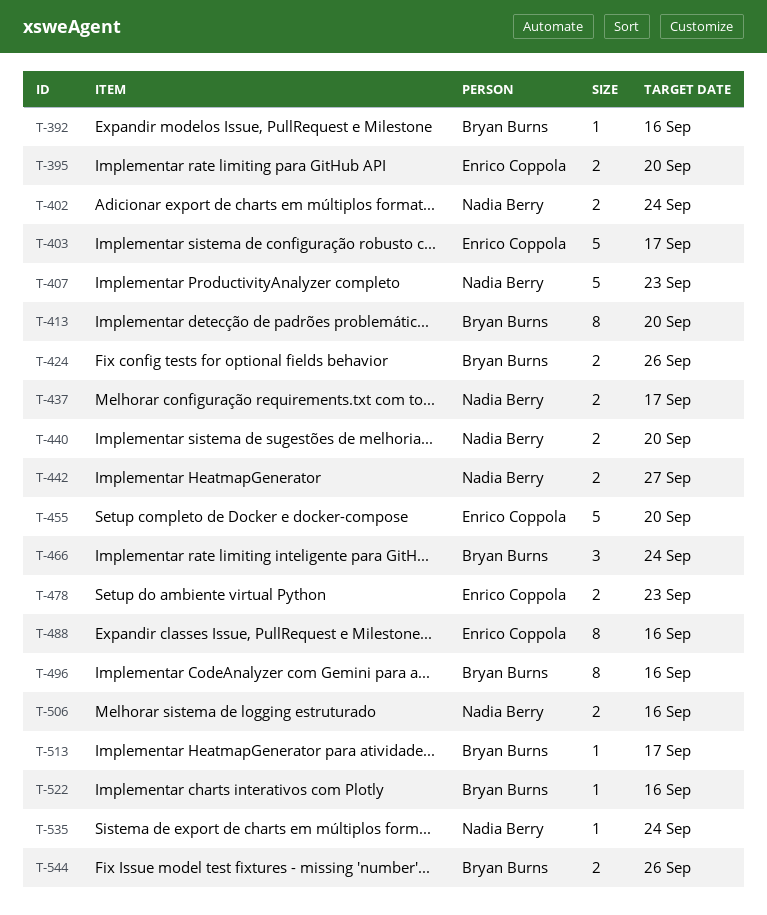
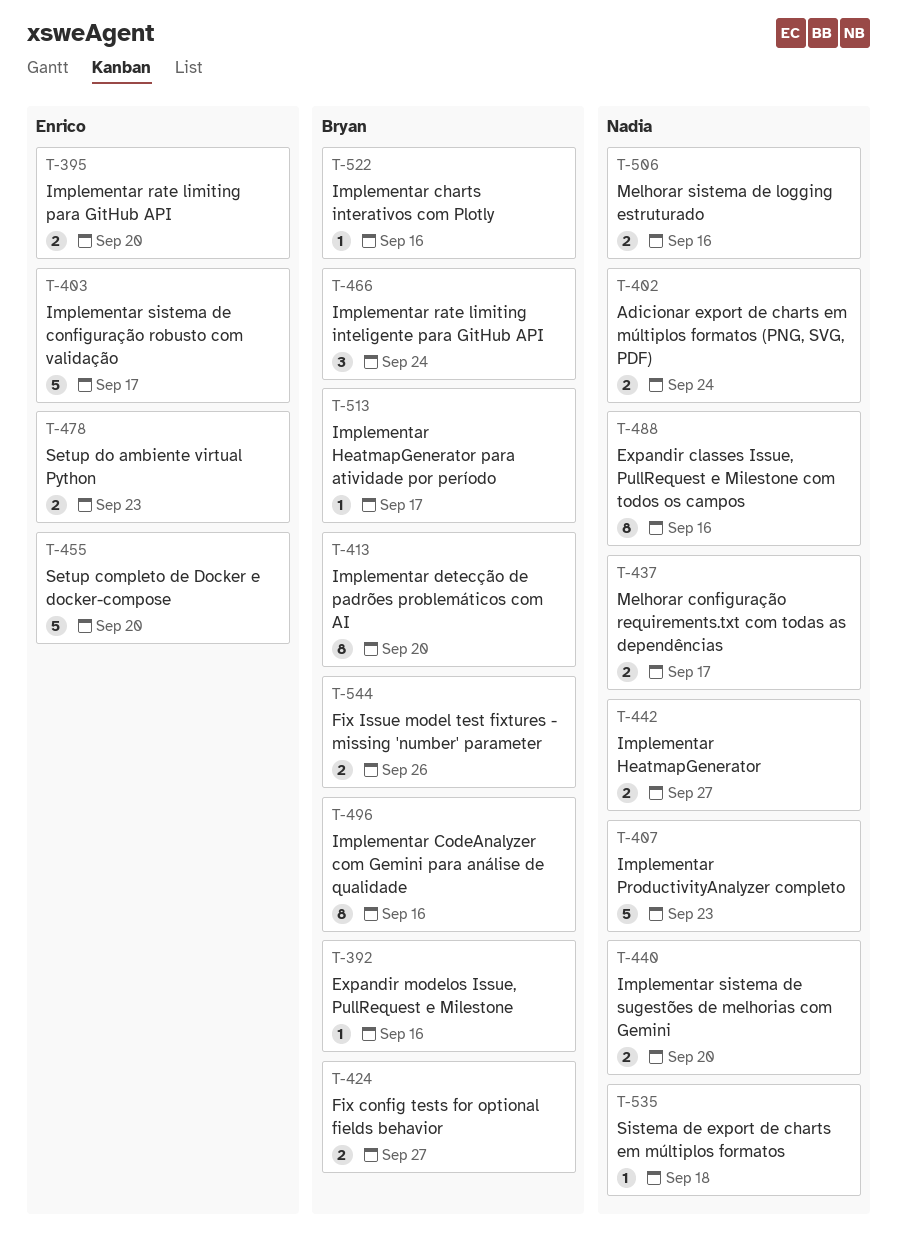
T-424, due: Sep 26 -> Sep 27
T-488, owner: Enrico Coppola -> Nadia Berry
T-535, due: Sep 24 -> Sep 18

